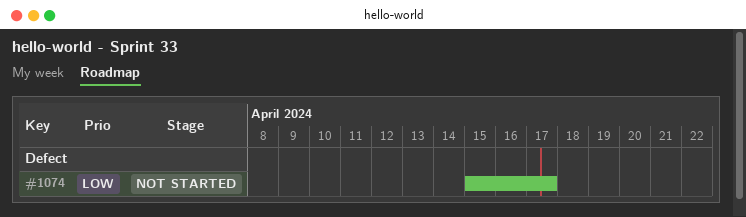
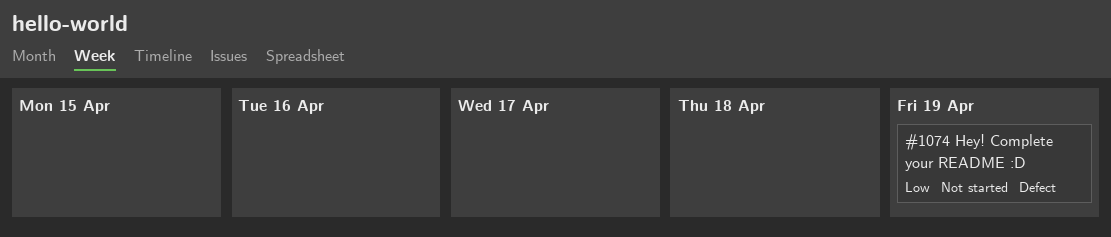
#1074, due: Apr 17 -> Apr 19

